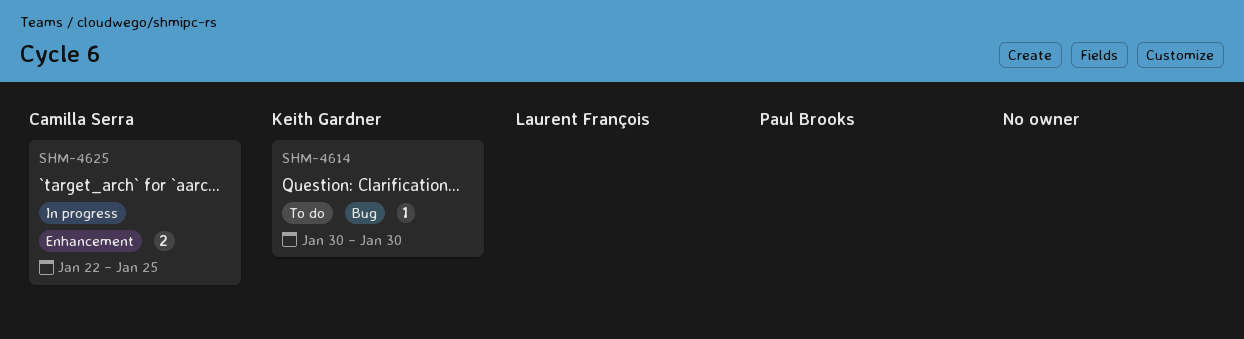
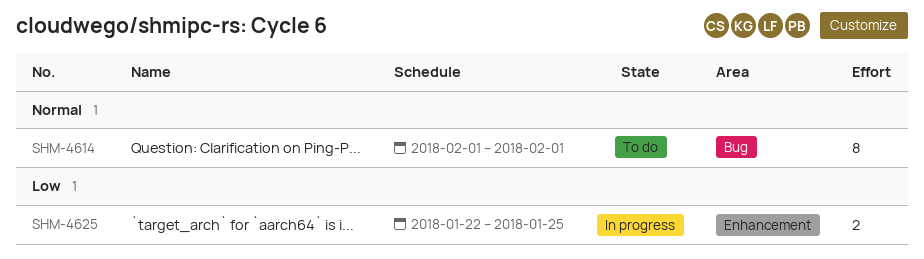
SHM-4614, estimate: 1 -> 8
SHM-4614, start: Jan 30 -> Feb 1
SHM-4614, due: Jan 30 -> Feb 1

